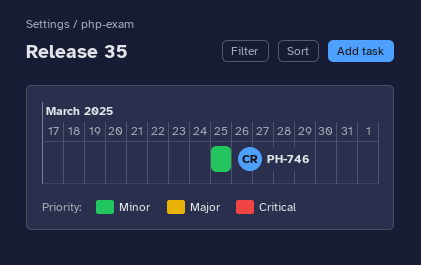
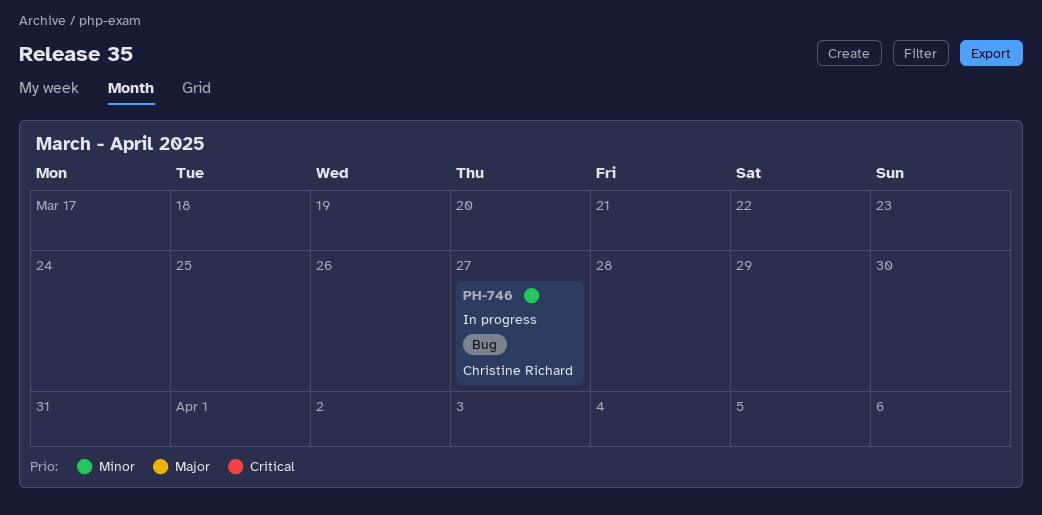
PH-746, due: Mar 25 -> Mar 27

